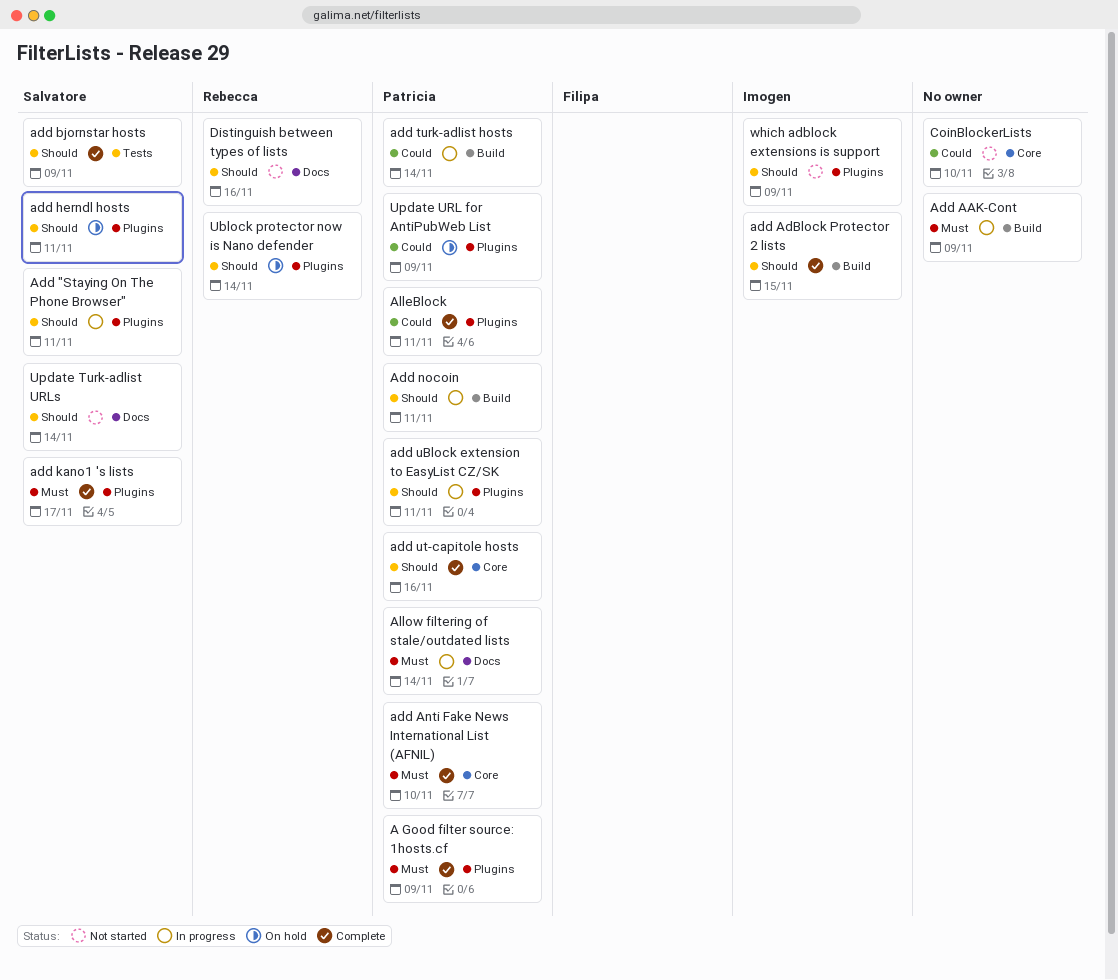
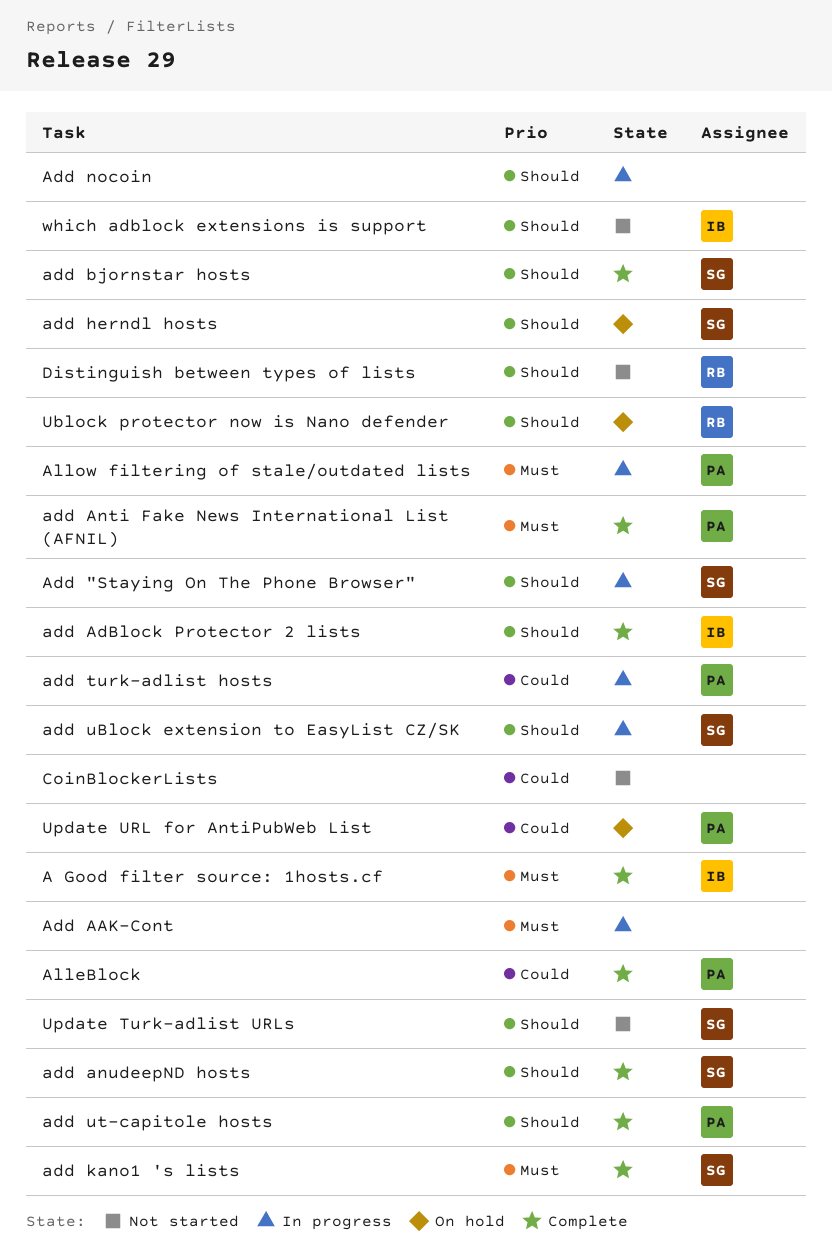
A Good filter source: 1hosts.cf, owner: Patricia -> Imogen
add anudeepND hosts: none -> present
Add nocoin, owner: Patricia -> none
add uBlock extension to EasyList CZ/SK, owner: Patricia -> Salvatore

